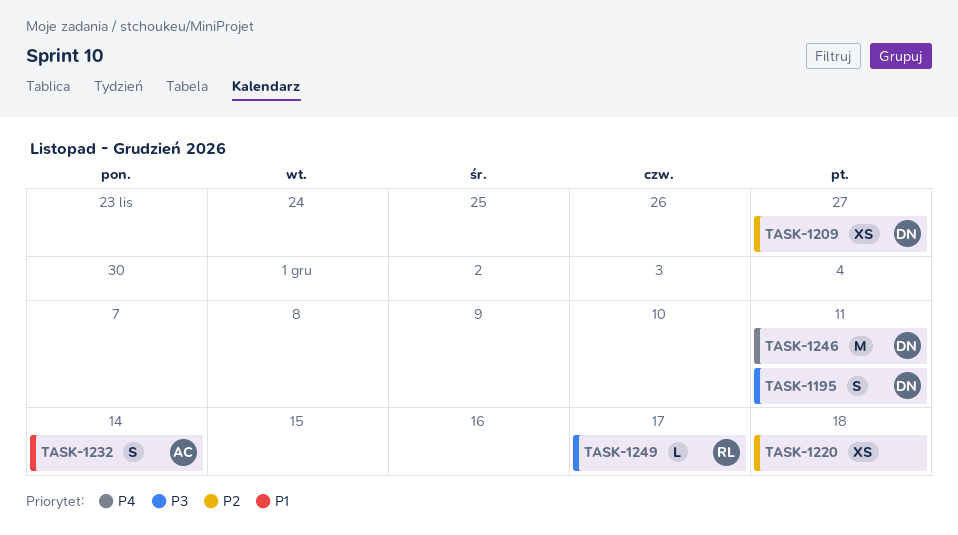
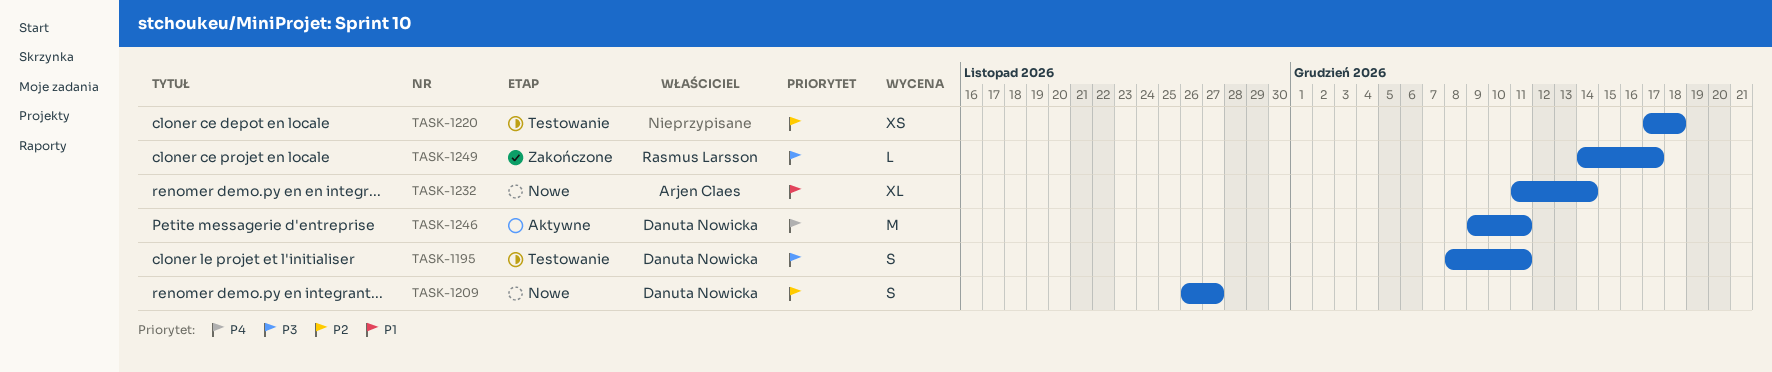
TASK-1209, estimate: XS -> S
TASK-1232, estimate: S -> XL

